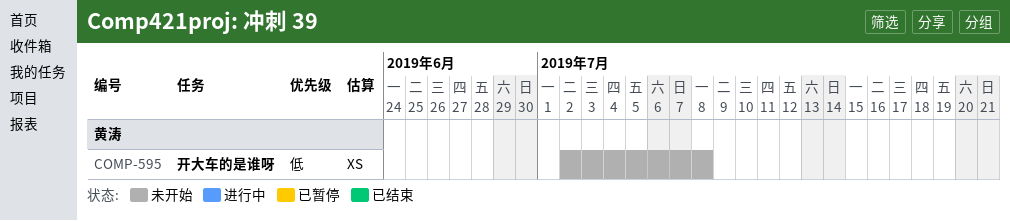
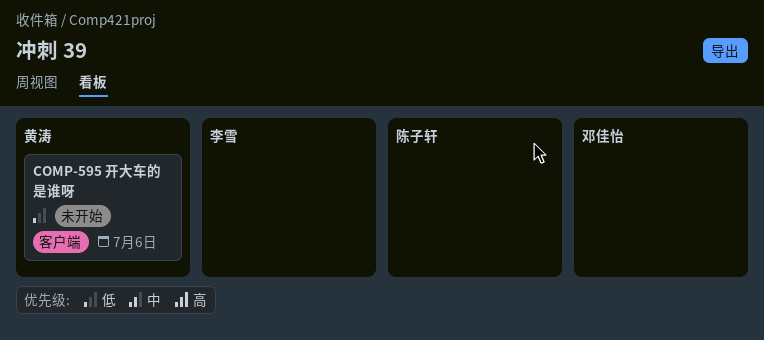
COMP-595, due: Jul 8 -> Jul 6

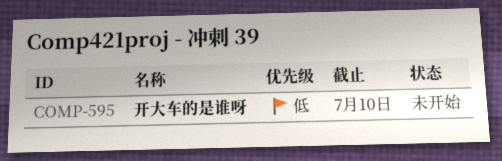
COMP-595, due: Jul 6 -> Jul 10

